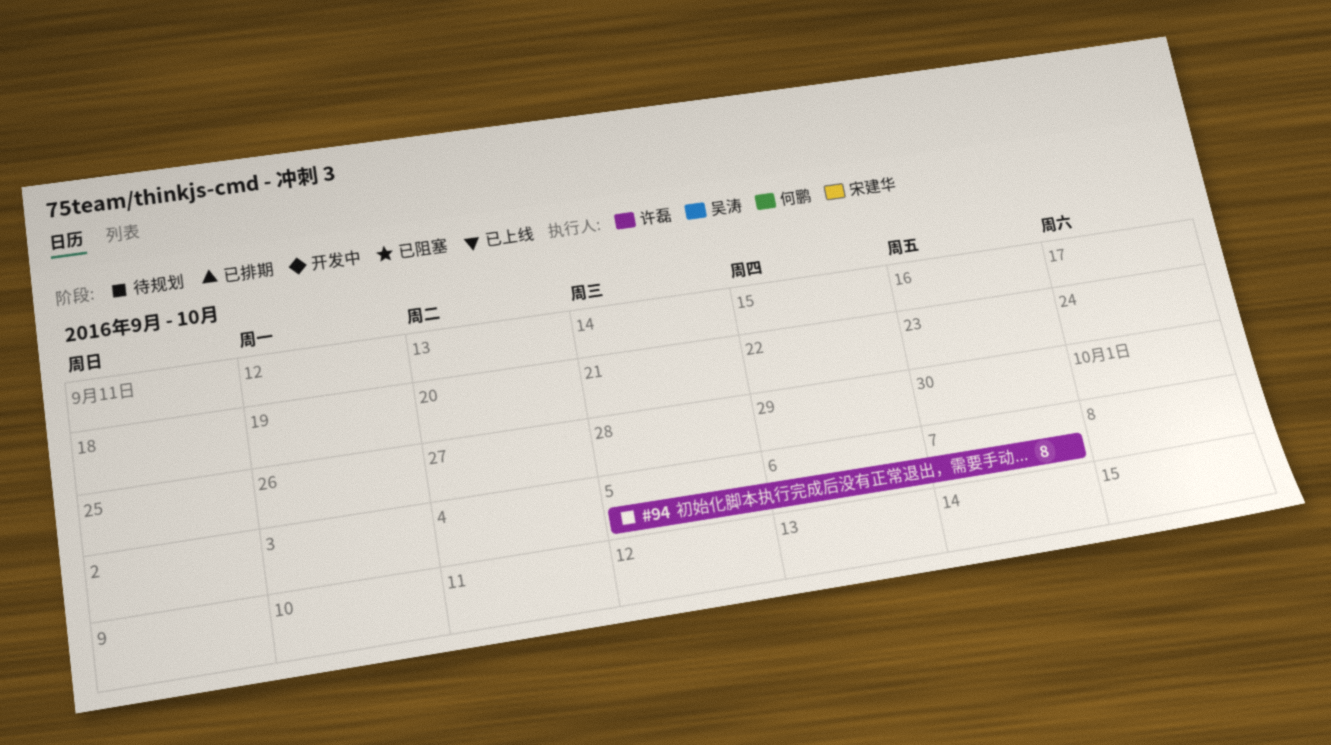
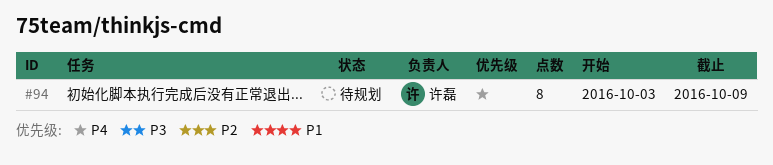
#94, start: Oct 5 -> Oct 3
#94, due: Oct 7 -> Oct 9

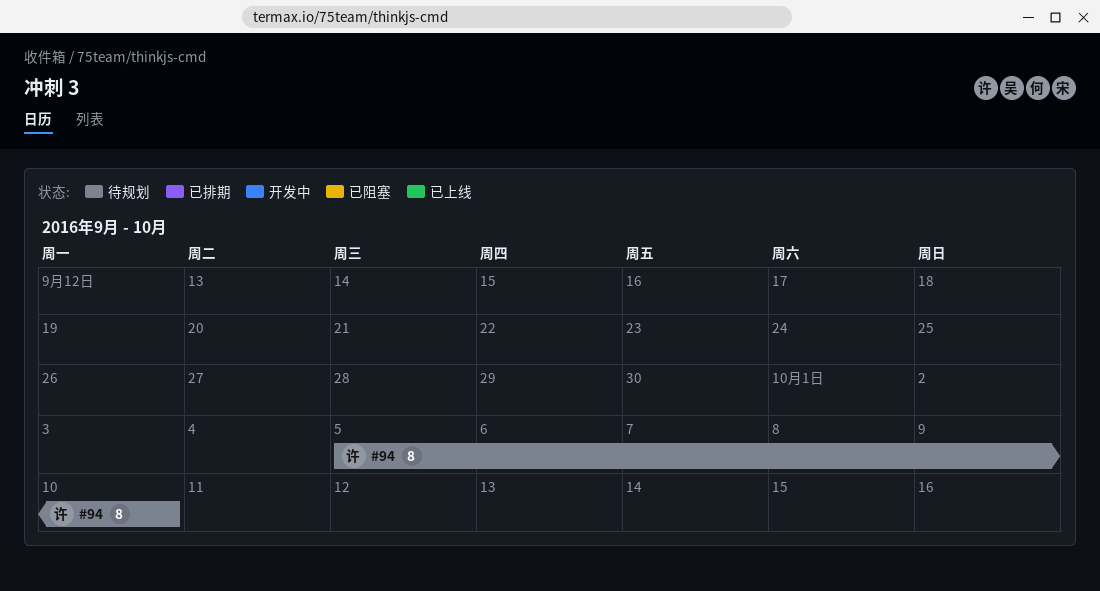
#94, start: Oct 3 -> Oct 5
#94, due: Oct 9 -> Oct 10

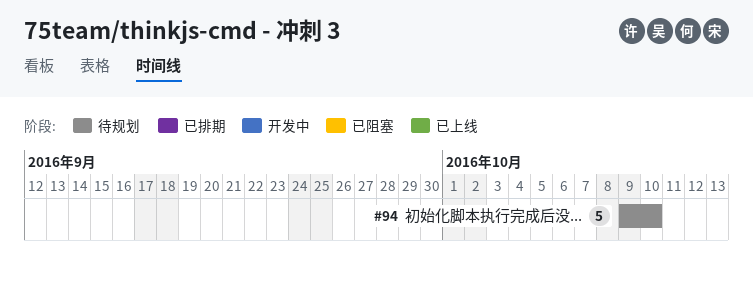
#94, estimate: 8 -> 5
#94, start: Oct 5 -> Oct 9

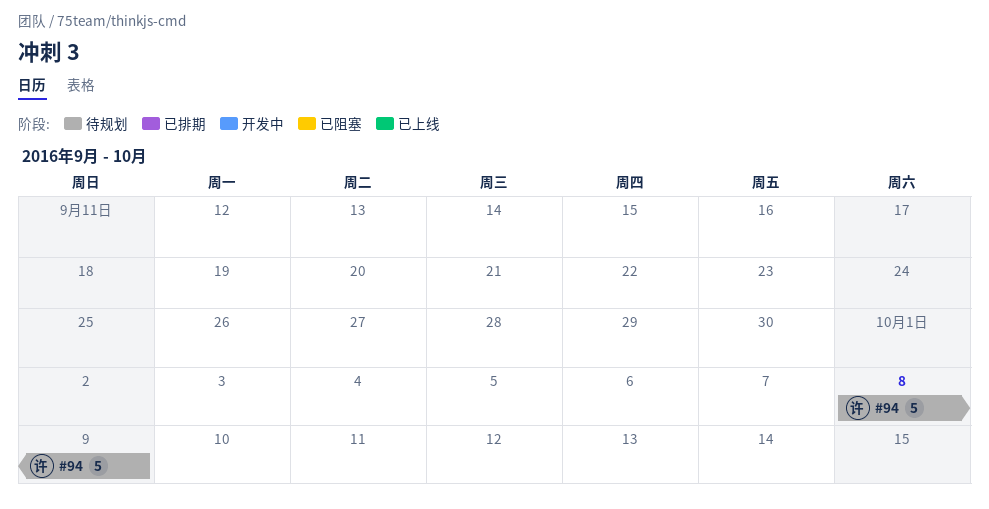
#94, start: Oct 9 -> Oct 8
#94, due: Oct 10 -> Oct 9

